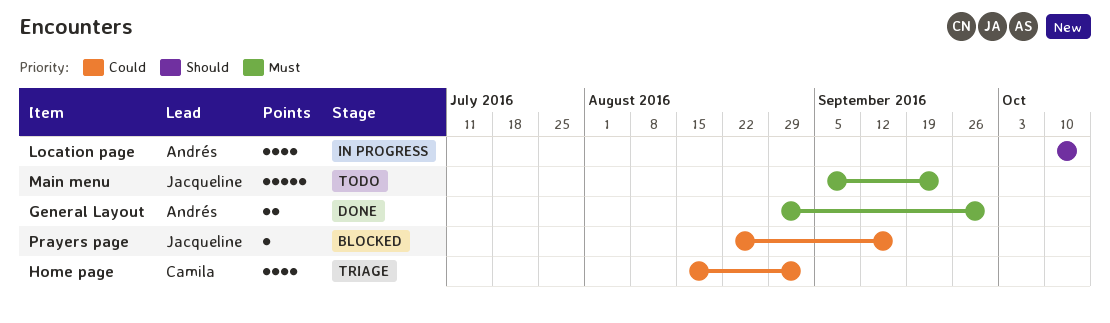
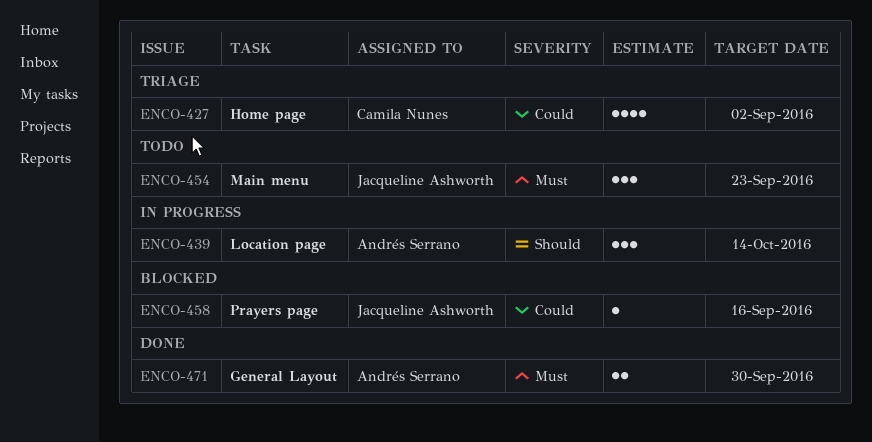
Location page, estimate: 4 -> 3
Main menu, estimate: 5 -> 3

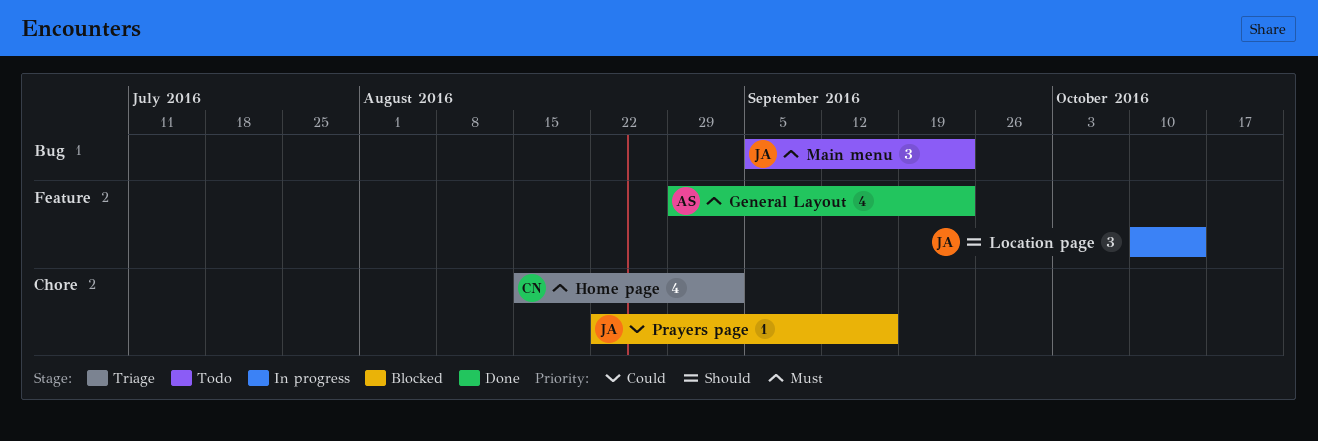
General Layout, estimate: 2 -> 4
General Layout, due: Sep 30 -> Sep 23
Home page, priority: Could -> Must
Location page, owner: Andrés Serrano -> Jacqueline Ashworth

